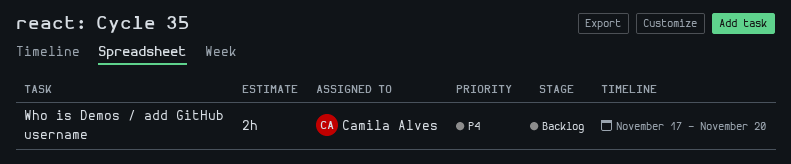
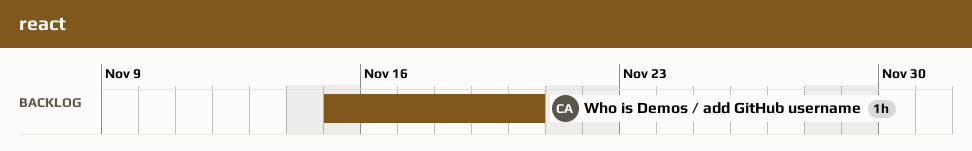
Who is Demos / add GitHub username, estimate: 2h -> 1h
Who is Demos / add GitHub username, start: Nov 17 -> Nov 15

